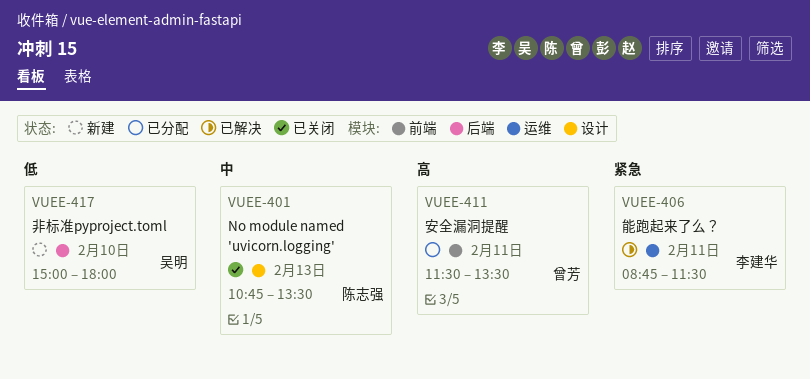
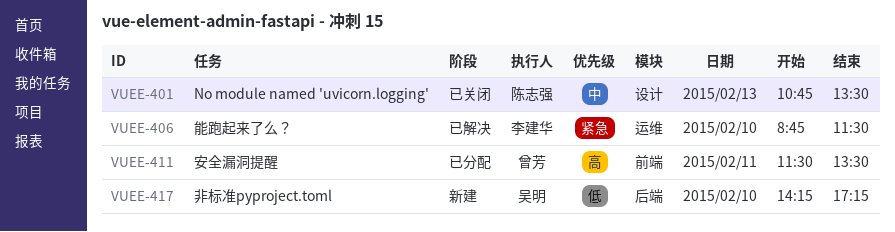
VUEE-406, day: Feb 11 -> Feb 10
VUEE-417, begins: 15:00 -> 14:15
VUEE-417, ends: 18:00 -> 17:15

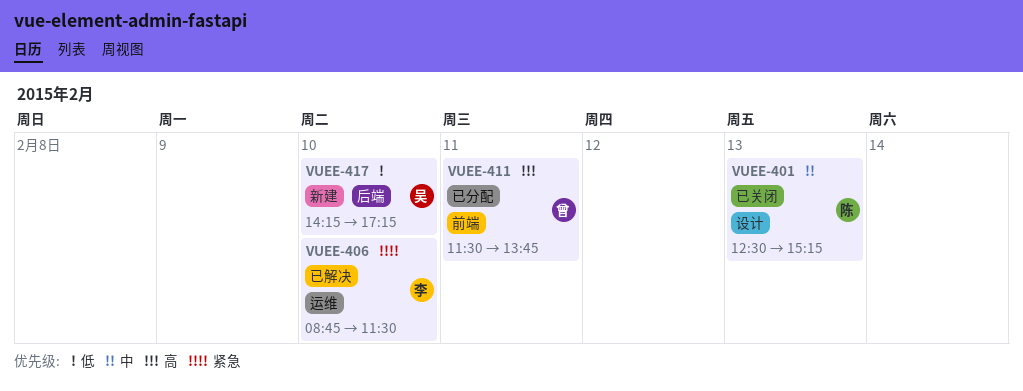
VUEE-401, begins: 10:45 -> 12:30
VUEE-401, ends: 13:30 -> 15:15
VUEE-411, ends: 13:30 -> 13:45

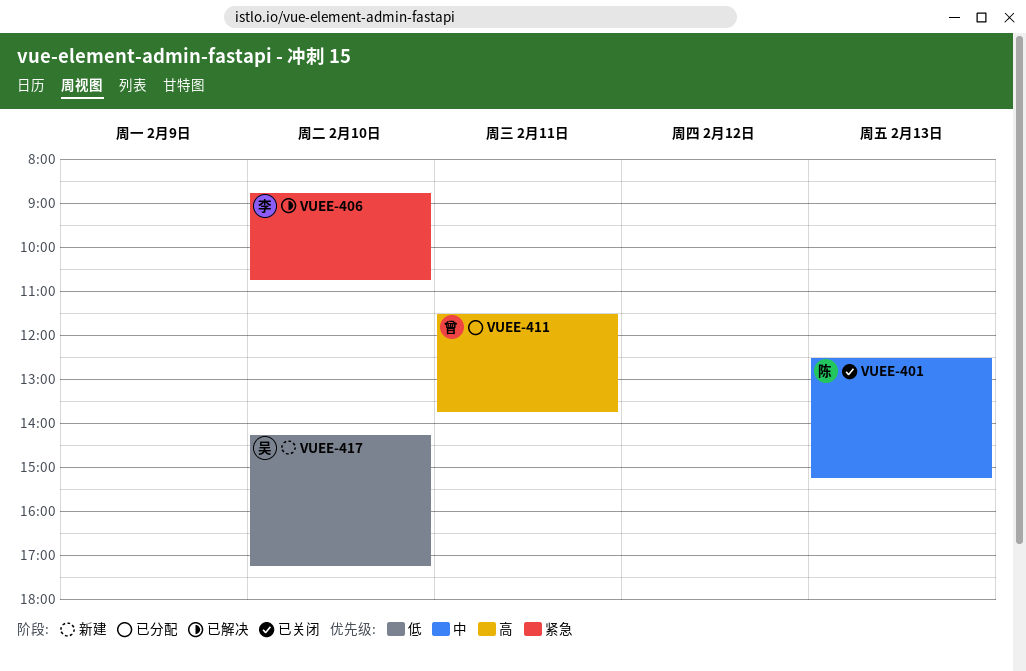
VUEE-406, ends: 11:30 -> 10:45

